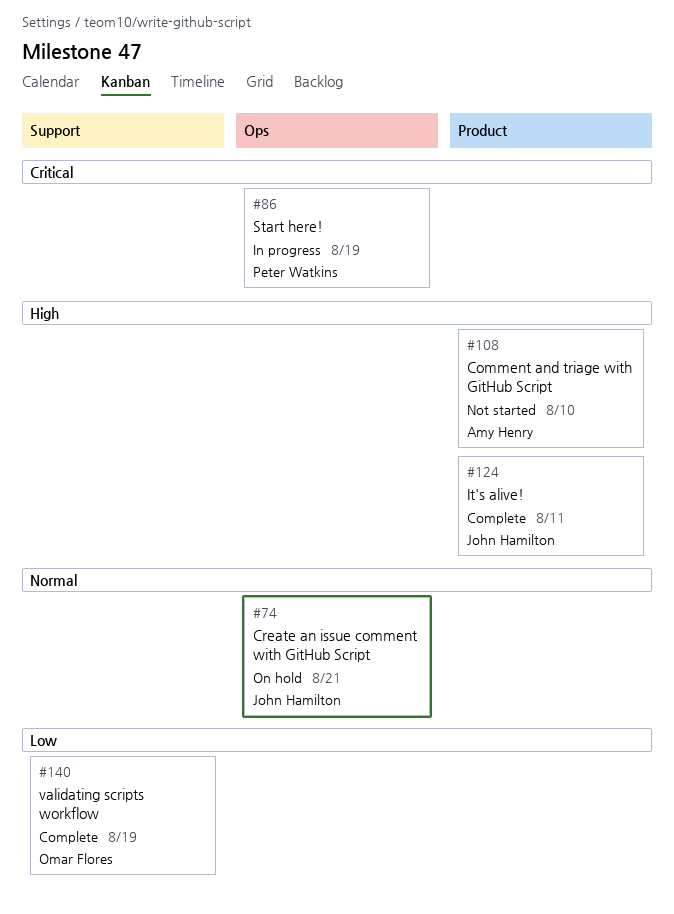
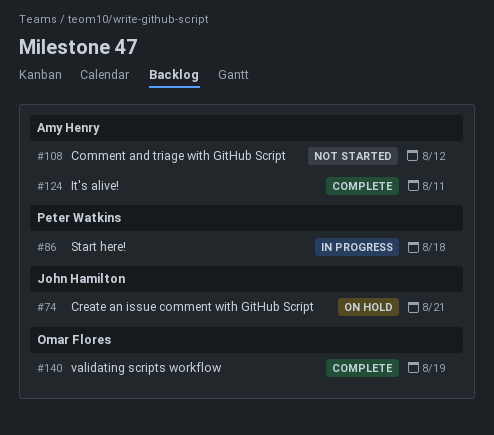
#86, due: Aug 19 -> Aug 18
#108, due: Aug 10 -> Aug 12
#124, owner: John Hamilton -> Amy Henry

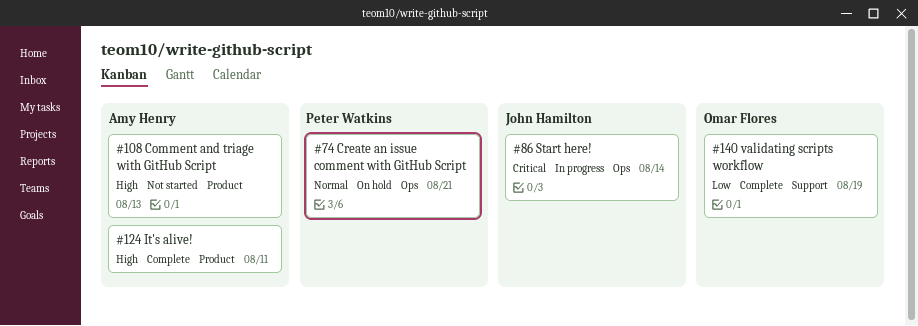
#74, owner: John Hamilton -> Peter Watkins
#86, owner: Peter Watkins -> John Hamilton
#86, due: Aug 18 -> Aug 14
#108, due: Aug 12 -> Aug 13

